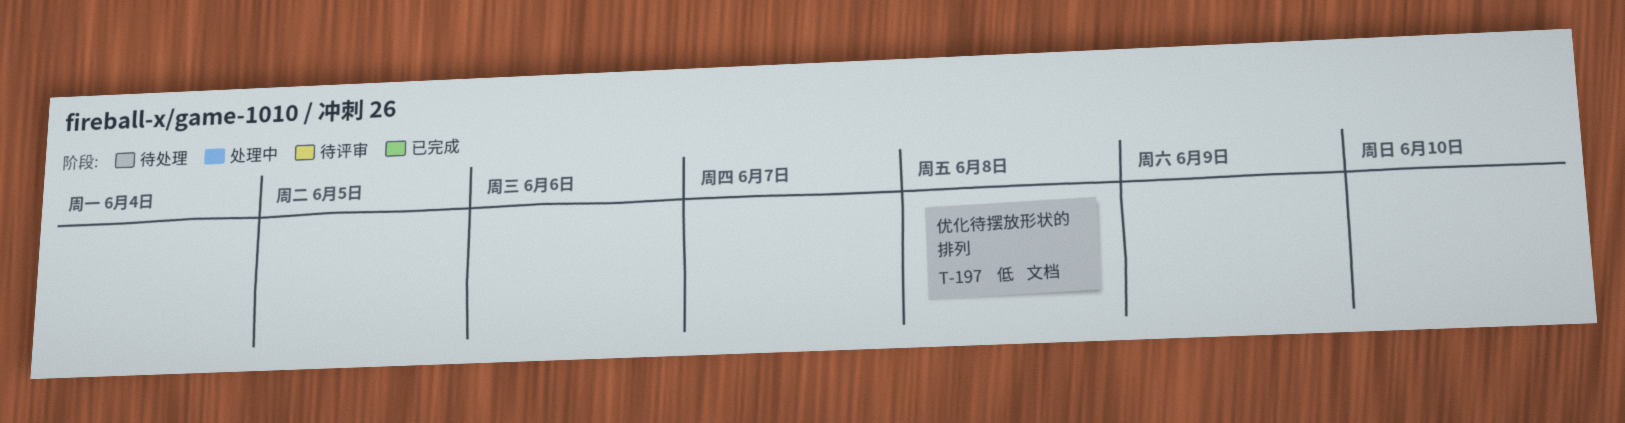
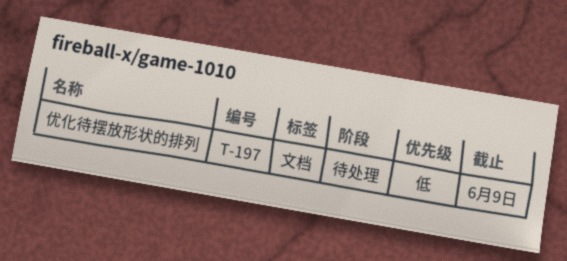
T-197, due: Jun 8 -> Jun 9

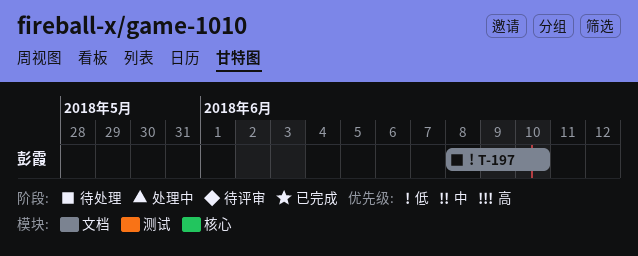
T-197, due: Jun 9 -> Jun 10

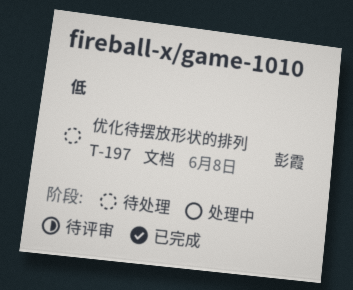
T-197, due: Jun 10 -> Jun 8

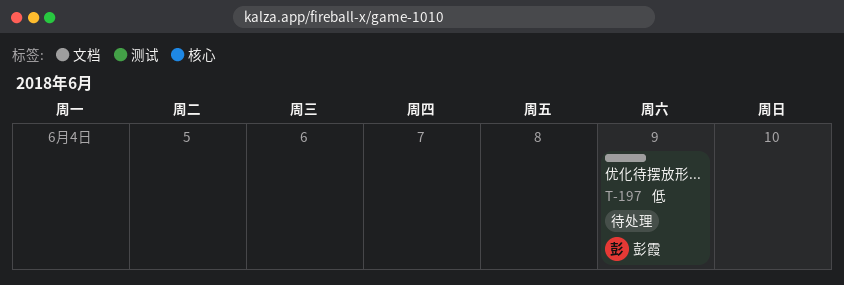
T-197, due: Jun 8 -> Jun 9

